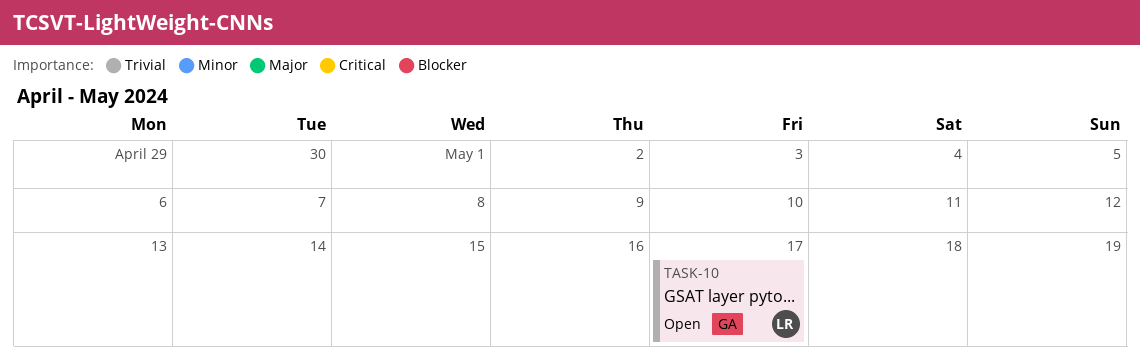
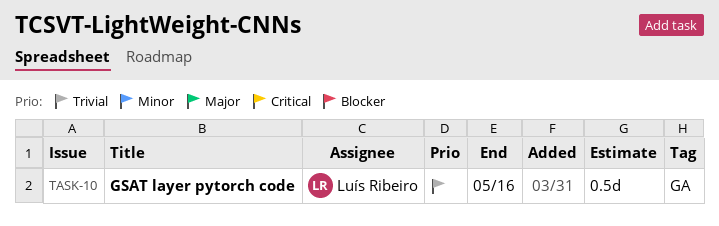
TASK-10, due: May 17 -> May 16

